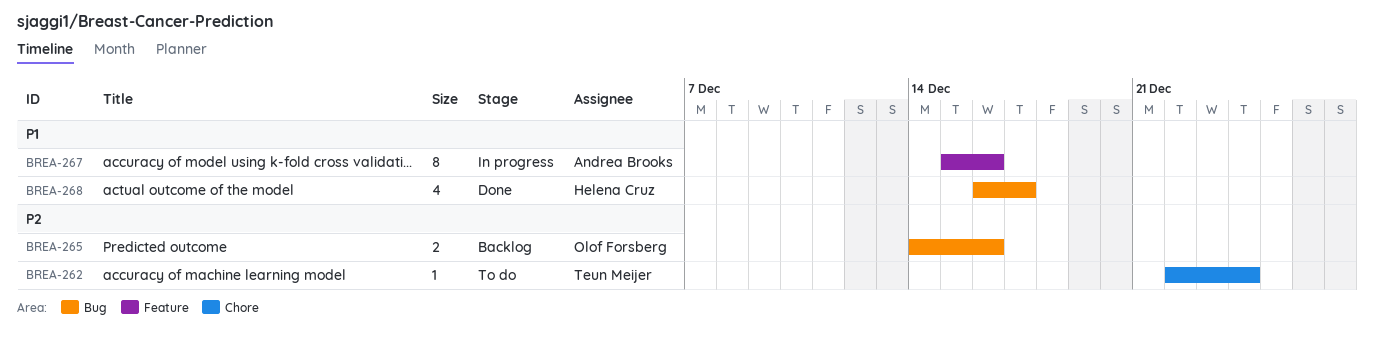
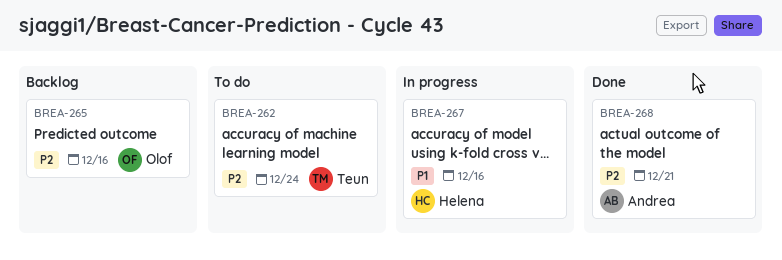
BREA-267, owner: Andrea Brooks -> Helena Cruz
BREA-268, owner: Helena Cruz -> Andrea Brooks
BREA-268, priority: P1 -> P2
BREA-268, due: Dec 17 -> Dec 21

